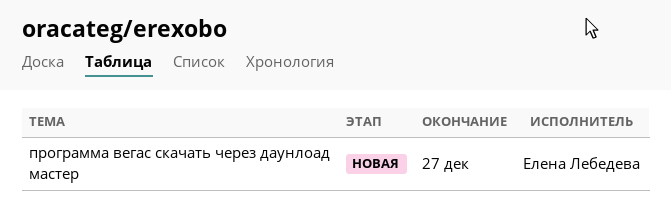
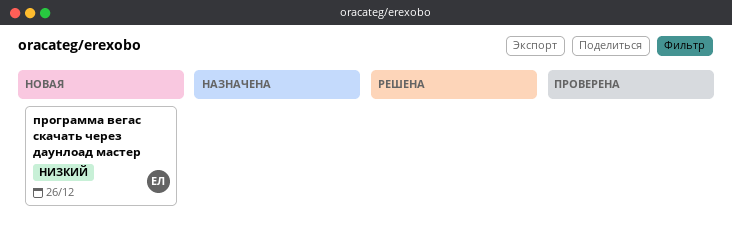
программа вегас скачать через даунлоад мастер, due: Dec 27 -> Dec 26

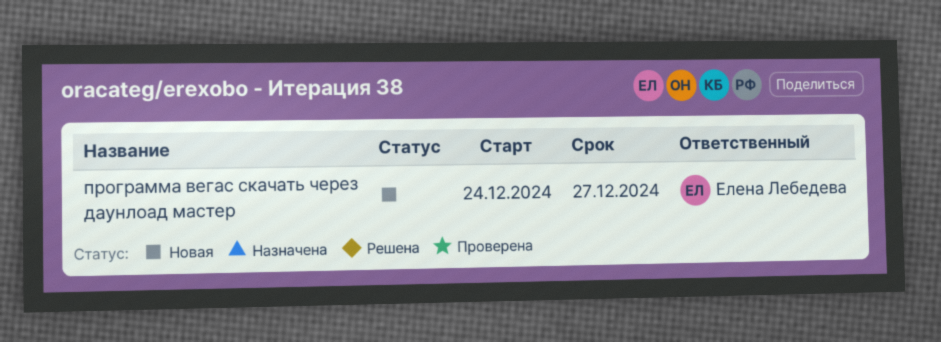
программа вегас скачать через даунлоад мастер, due: Dec 26 -> Dec 27

